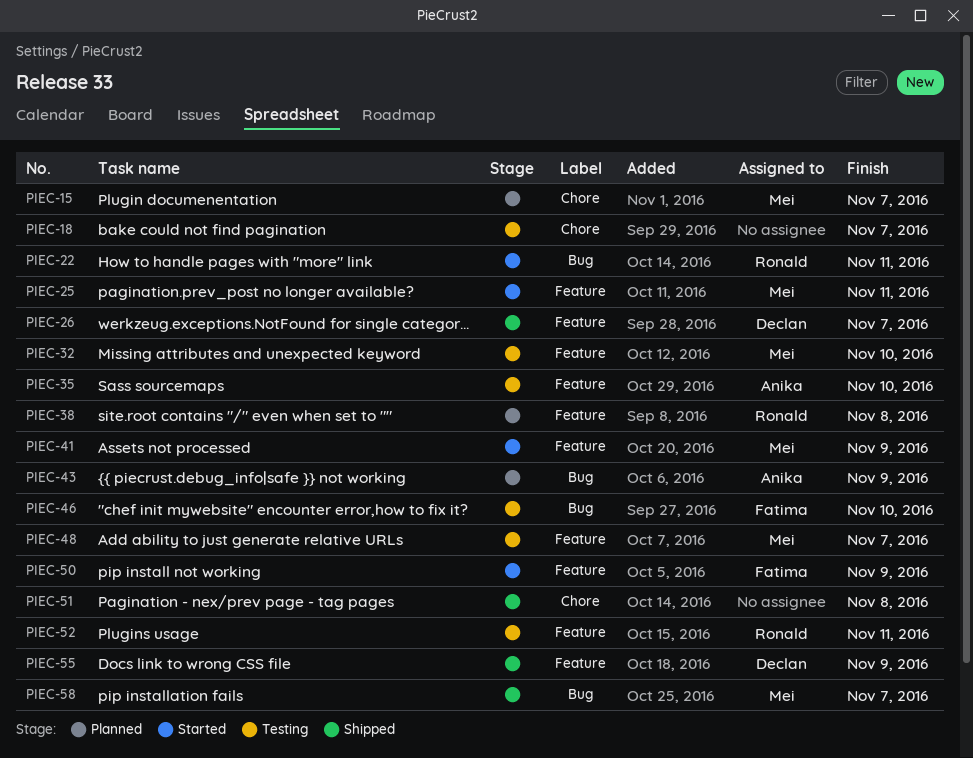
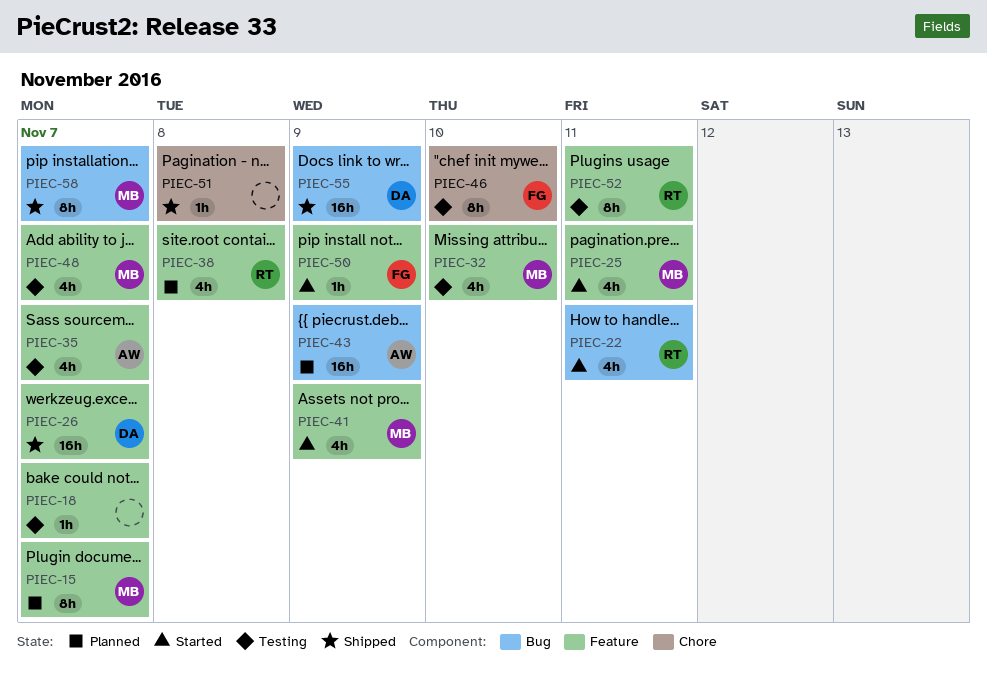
PIEC-15, label: Chore -> Feature
PIEC-18, label: Chore -> Feature
PIEC-35, due: Nov 10 -> Nov 7
PIEC-46, label: Bug -> Chore
PIEC-55, label: Feature -> Bug

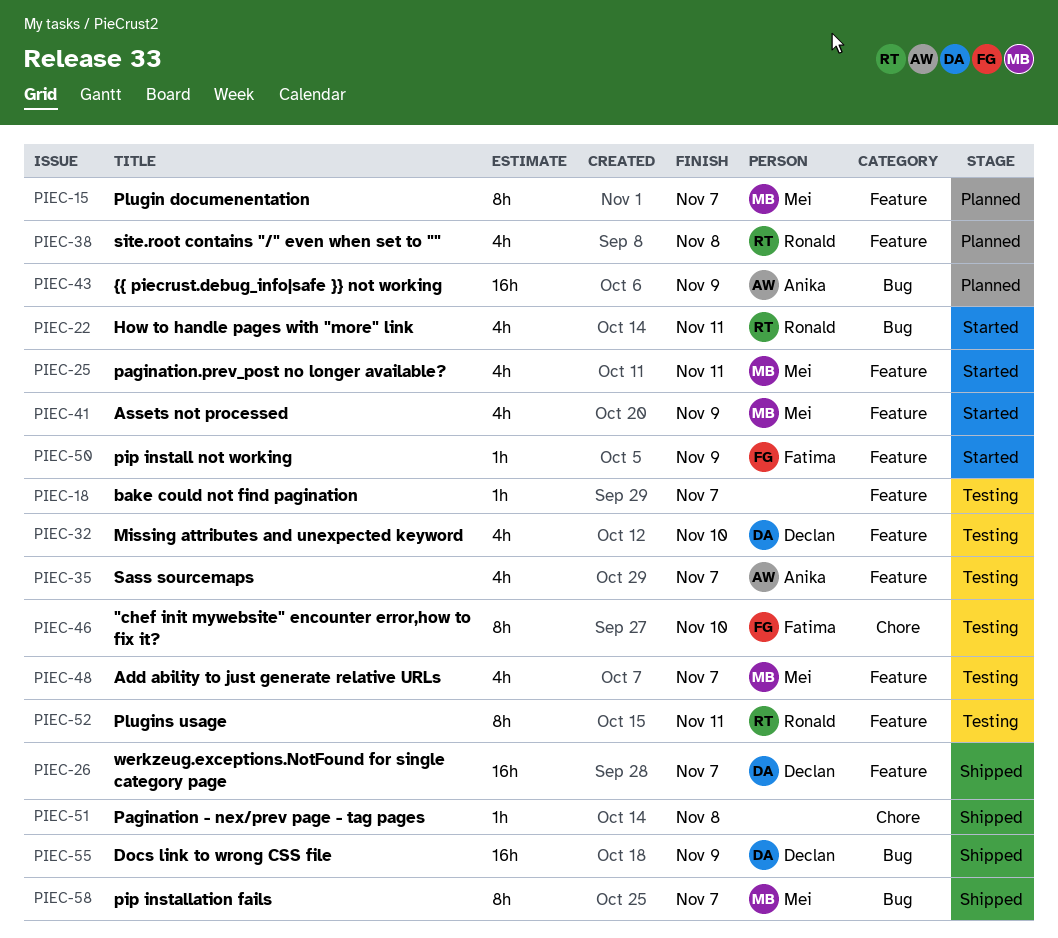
PIEC-32, owner: Mei -> Declan

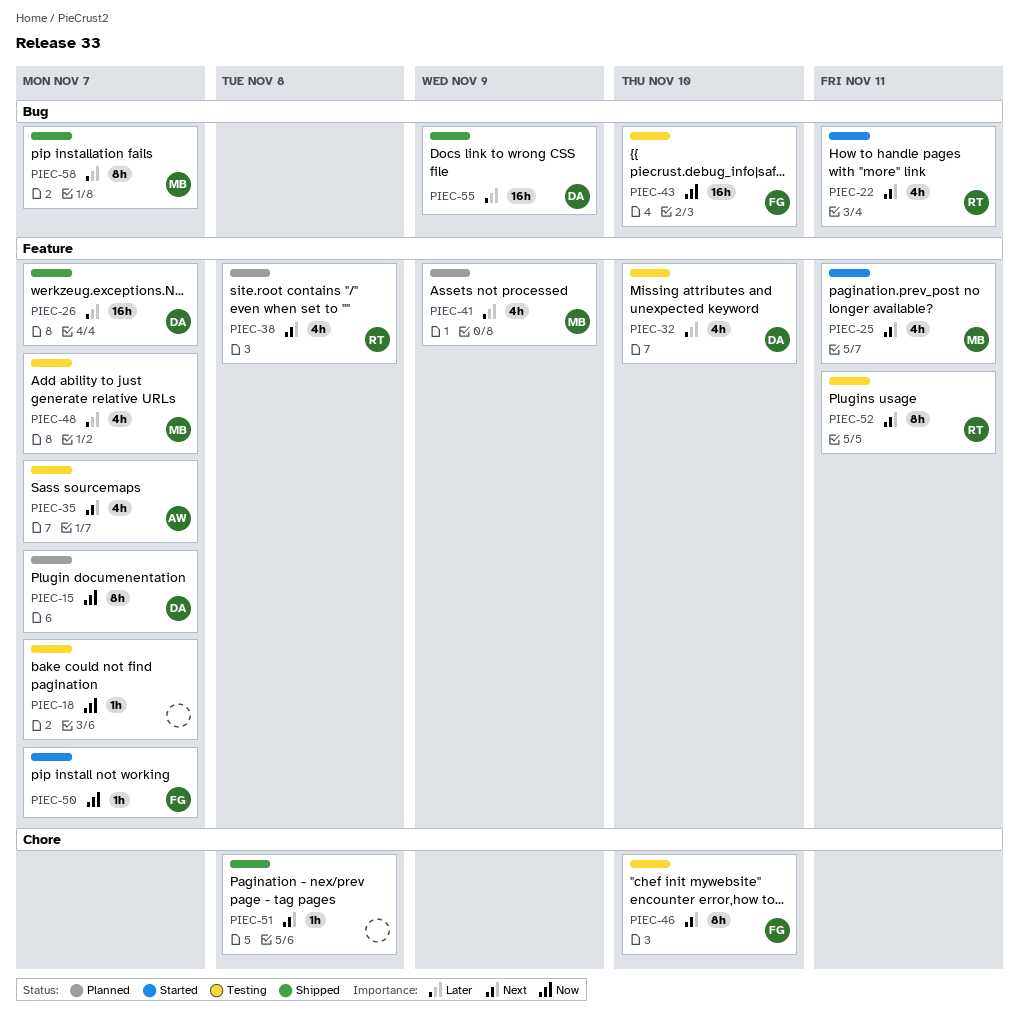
PIEC-15, owner: Mei -> Declan
PIEC-41, status: Started -> Planned
PIEC-43, status: Planned -> Testing
PIEC-43, owner: Anika -> Fatima
PIEC-43, due: Nov 9 -> Nov 10
PIEC-50, due: Nov 9 -> Nov 7

